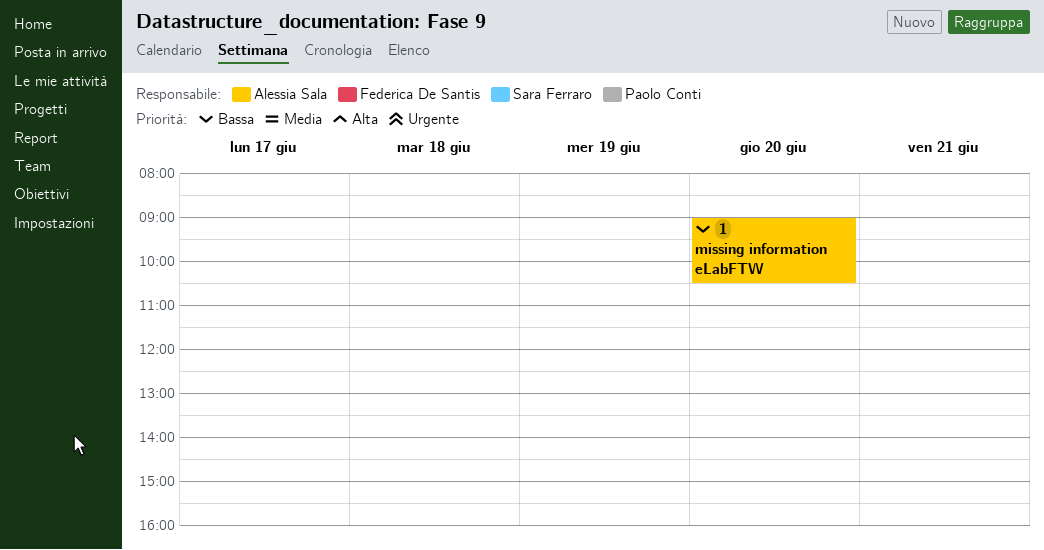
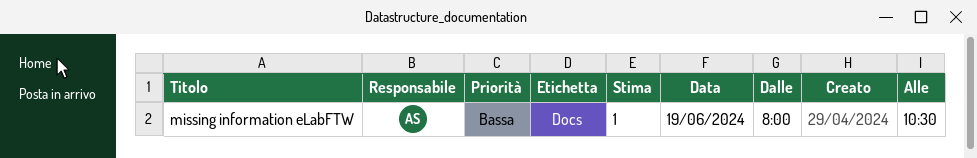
missing information eLabFTW, day: Jun 20 -> Jun 19
missing information eLabFTW, begins: 09:00 -> 08:00

